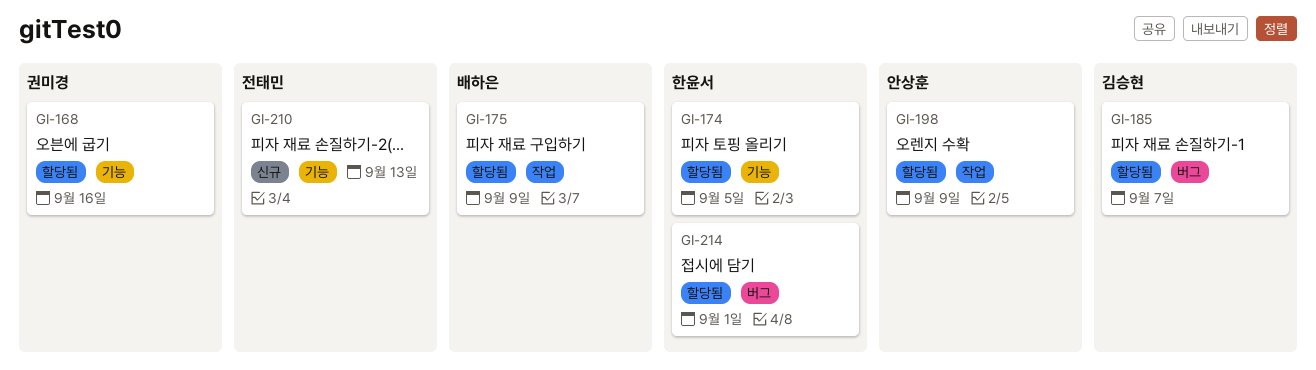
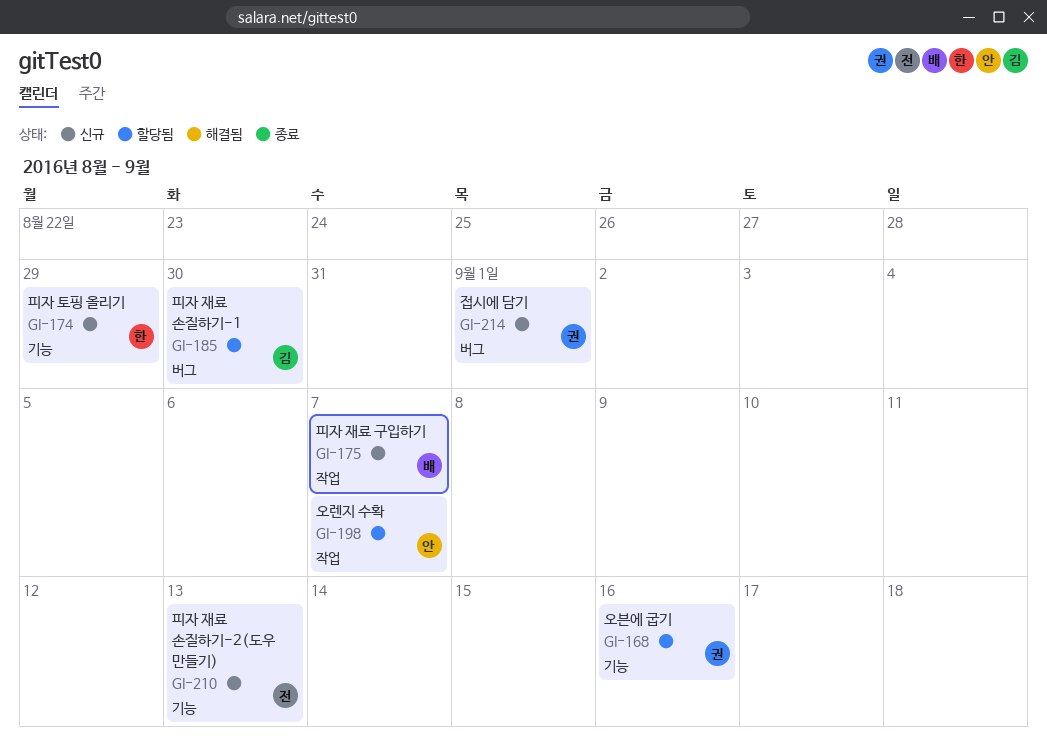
GI-174, status: 할당됨 -> 신규
GI-174, due: Sep 5 -> Aug 29
GI-175, status: 할당됨 -> 신규
GI-175, due: Sep 9 -> Sep 7
GI-185, due: Sep 7 -> Aug 30
GI-198, due: Sep 9 -> Sep 7
GI-214, status: 할당됨 -> 신규
GI-214, owner: 한윤서 -> 권미경

